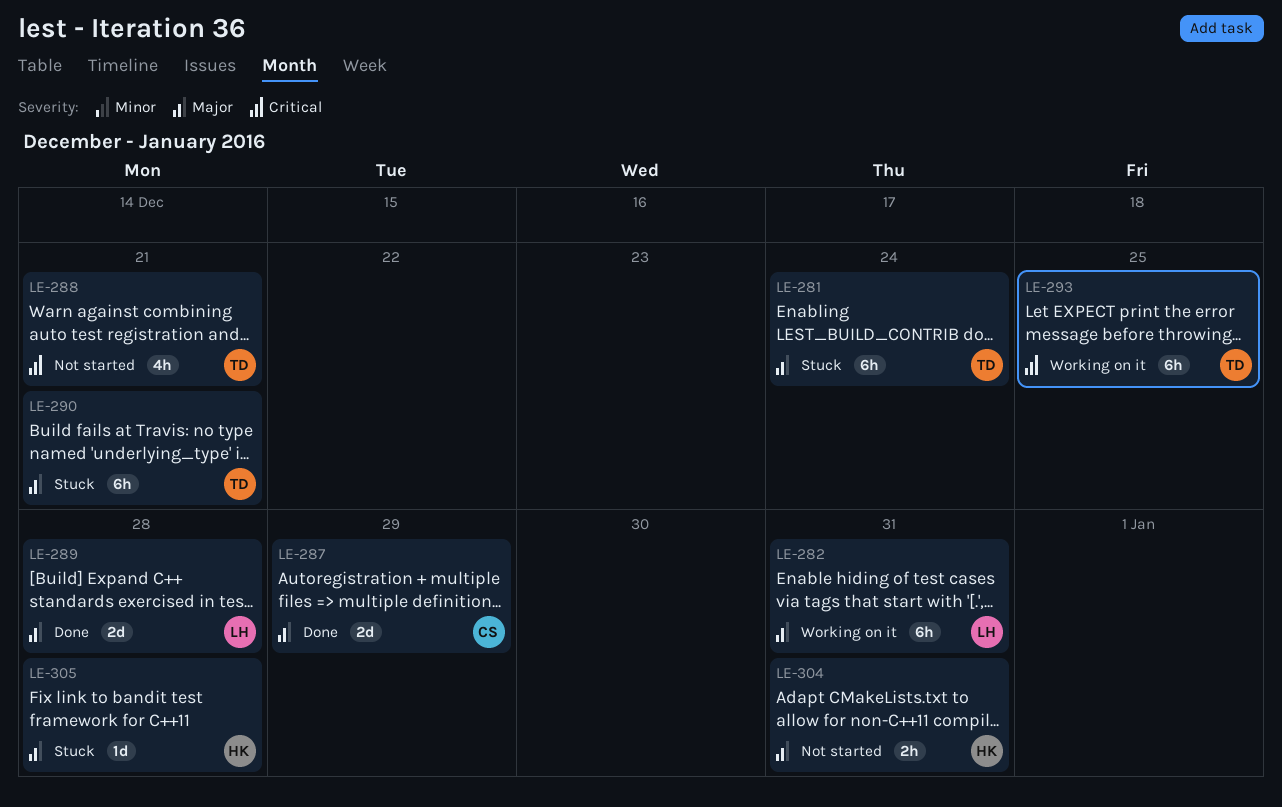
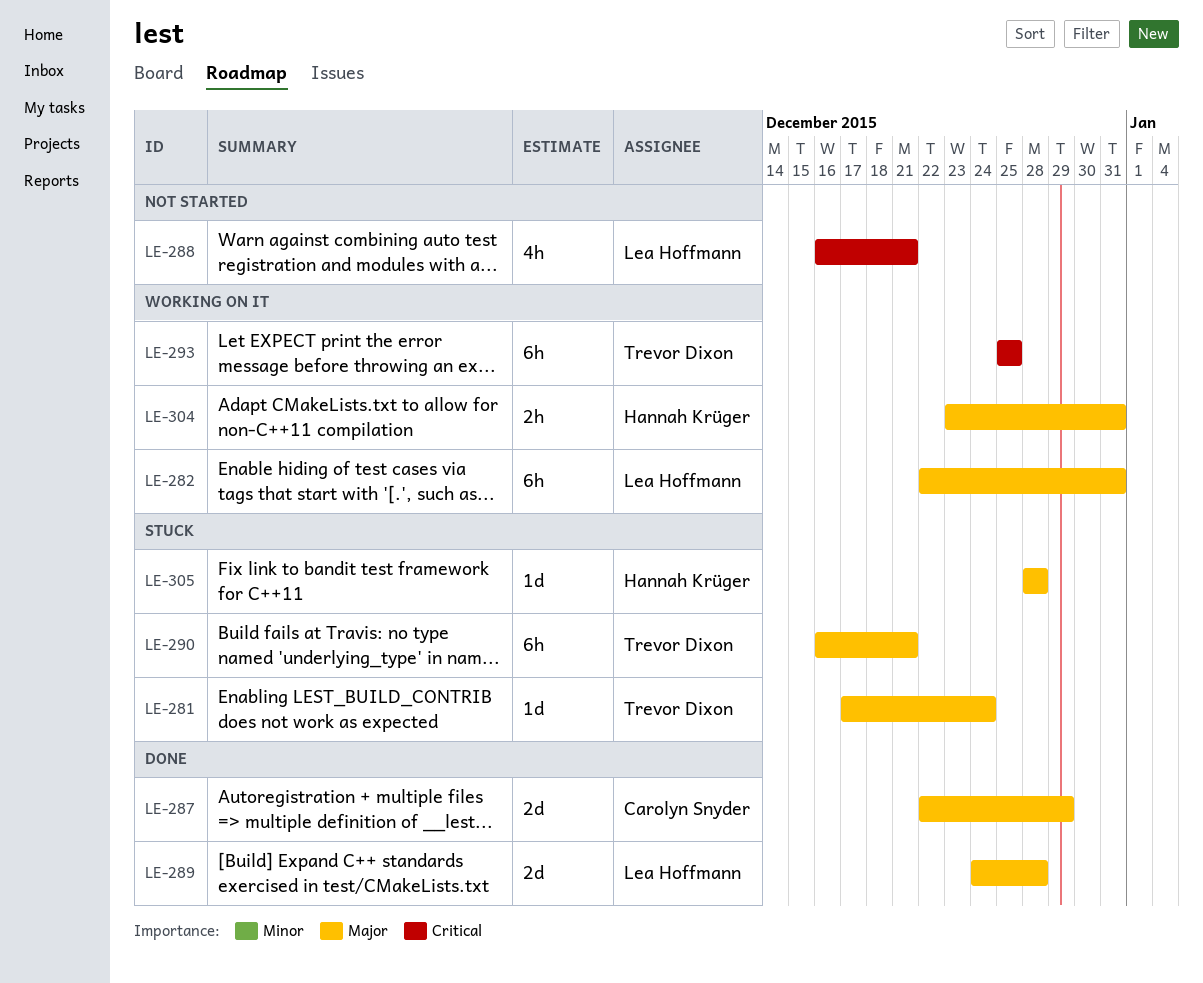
LE-281, estimate: 6h -> 1d
LE-288, owner: Trevor Dixon -> Lea Hoffmann
LE-304, status: Not started -> Working on it

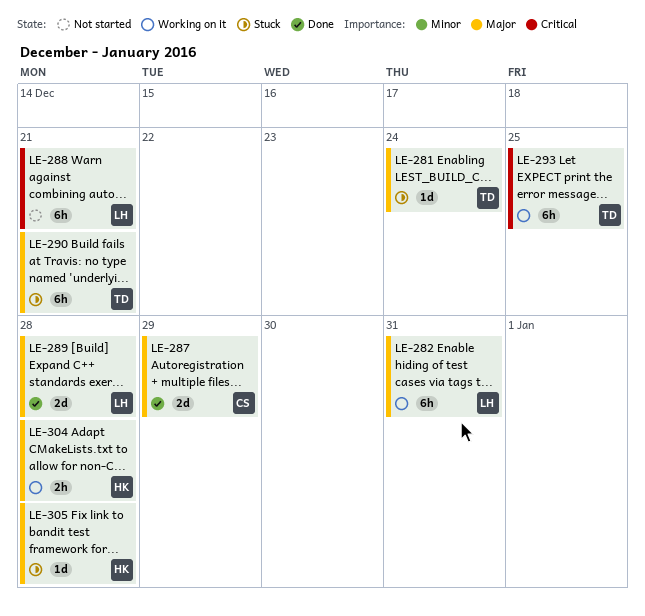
LE-288, estimate: 4h -> 6h
LE-304, due: Dec 31 -> Dec 28

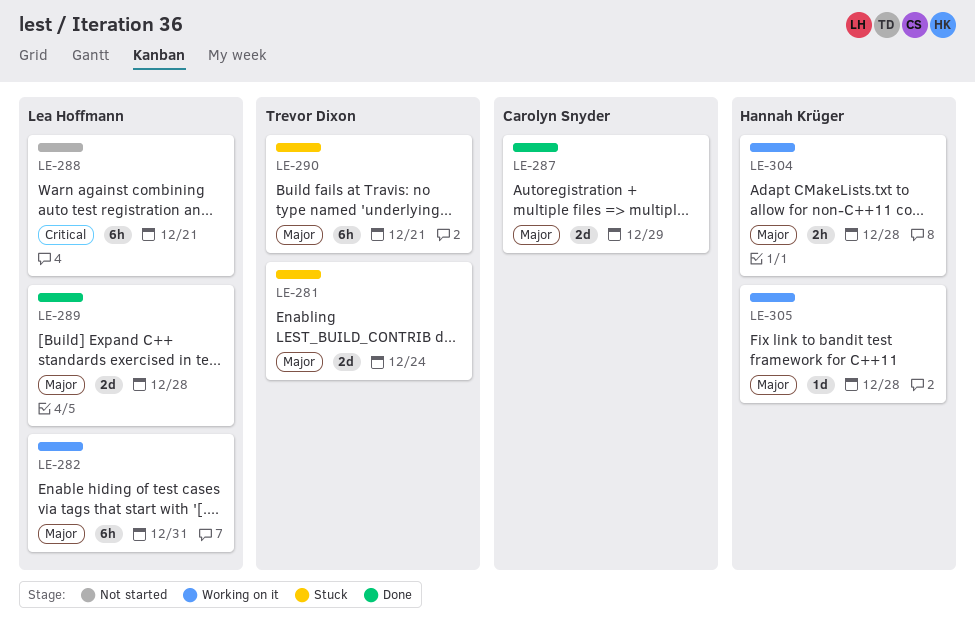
LE-281, estimate: 1d -> 2d
LE-293: present -> none
LE-305, status: Stuck -> Working on it

